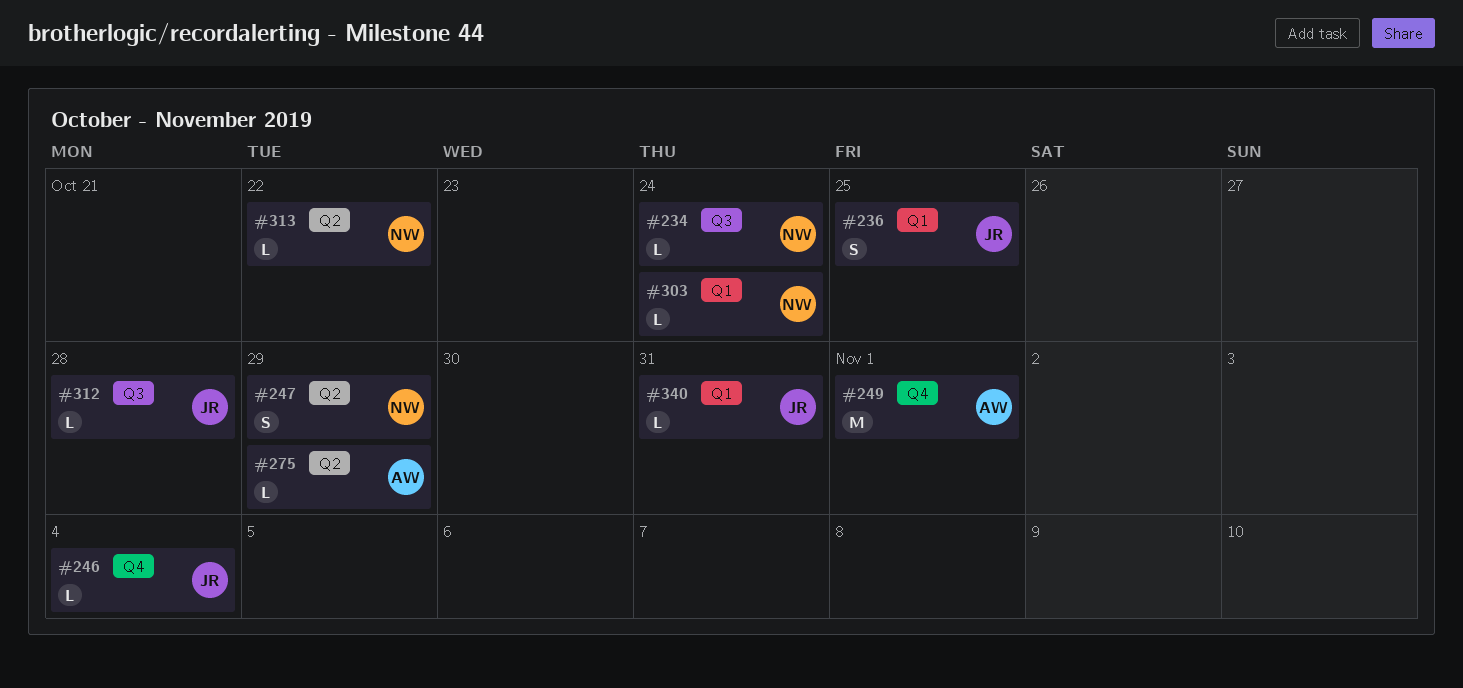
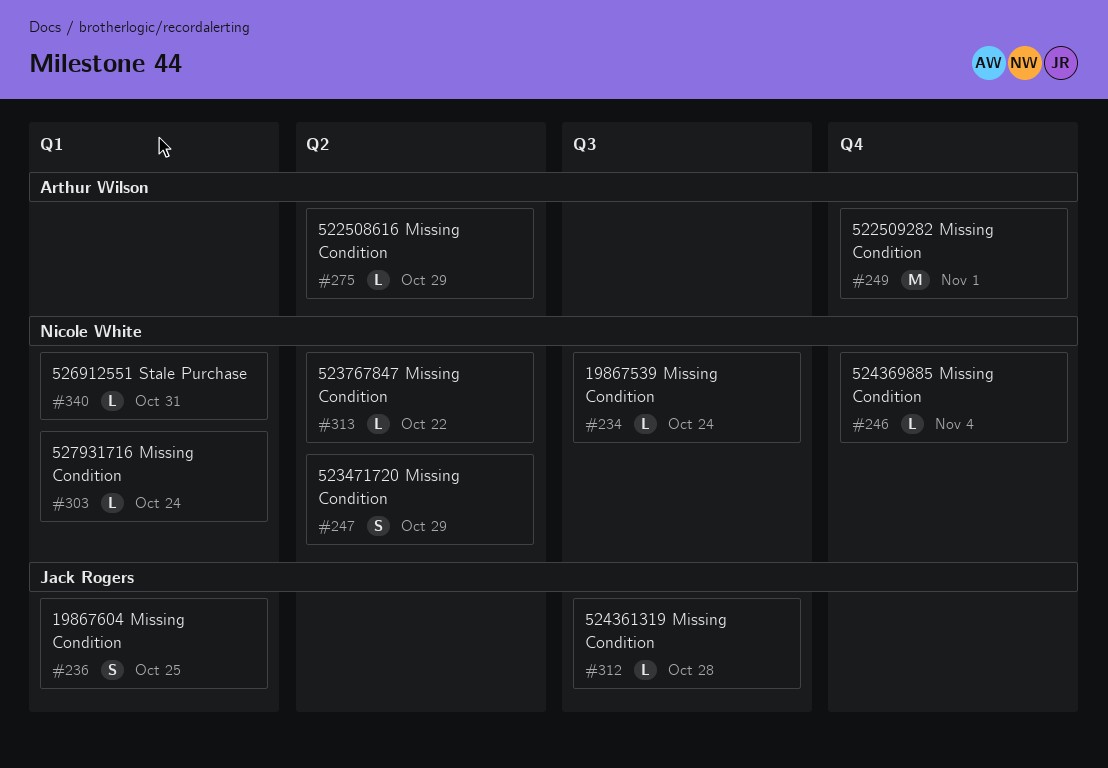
#246, owner: Jack Rogers -> Nicole White
#340, owner: Jack Rogers -> Nicole White

